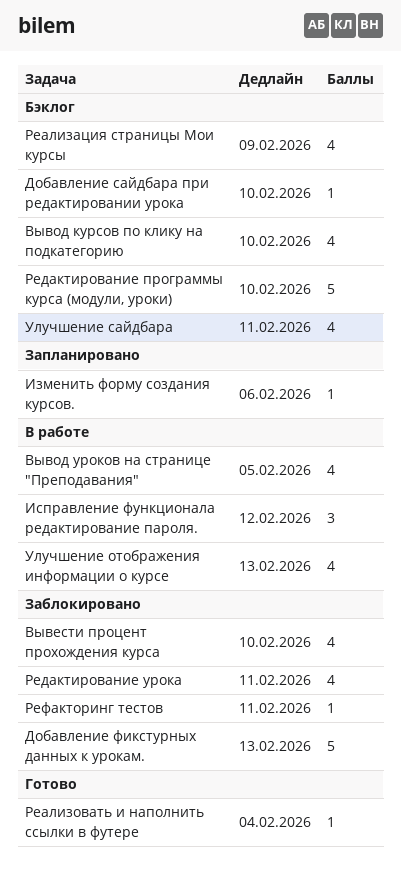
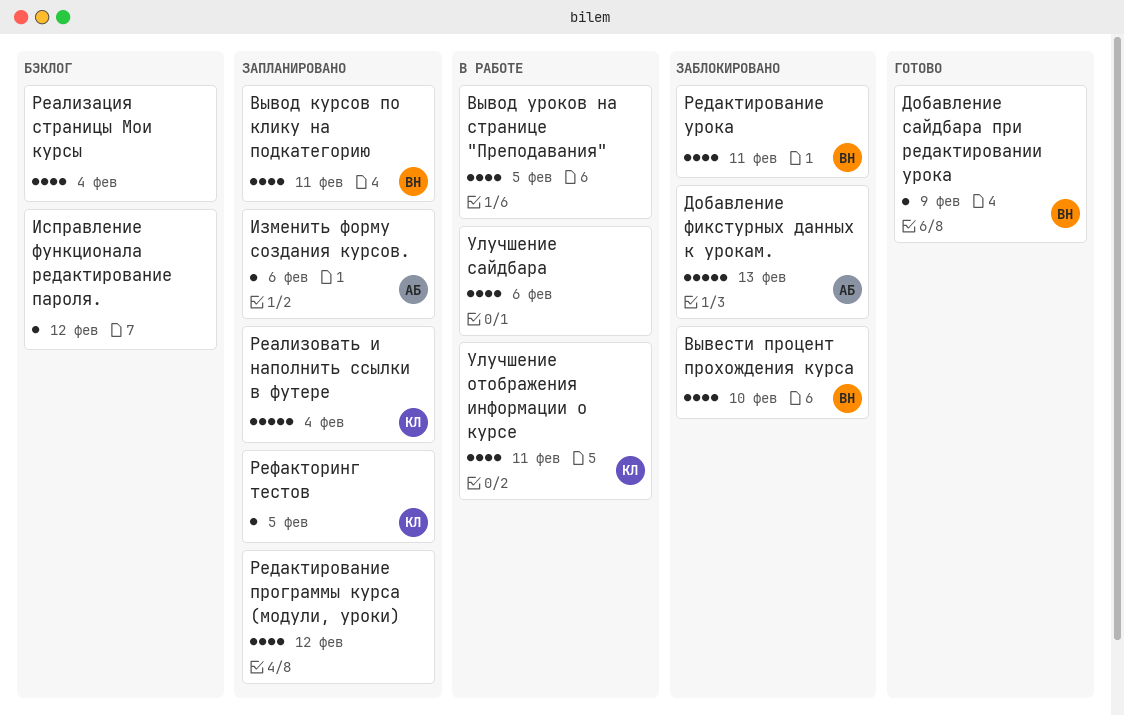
Вывод курсов по клику на подкатегорию, status: Бэклог -> Запланировано
Вывод курсов по клику на подкатегорию, due: Feb 10 -> Feb 11
Добавление сайдбара при редактировании урока, status: Бэклог -> Готово
Добавление сайдбара при редактировании урока, due: Feb 10 -> Feb 9
Исправление функционала редактирование пароля., status: В работе -> Бэклог
Исправление функционала редактирование пароля., estimate: 3 -> 1
Реализация страницы Мои курсы, due: Feb 9 -> Feb 4
Реализовать и наполнить ссылки в футере, status: Готово -> Запланировано
Реализовать и наполнить ссылки в футере, estimate: 1 -> 5
Редактирование программы курса (модули, уроки), status: Бэклог -> Запланировано
Редактирование программы курса (модули, уроки), estimate: 5 -> 4
Редактирование программы курса (модули, уроки), due: Feb 10 -> Feb 12
Рефакторинг тестов, status: Заблокировано -> Запланировано
Рефакторинг тестов, due: Feb 11 -> Feb 5
Улучшение отображения информации о курсе, due: Feb 13 -> Feb 11
Улучшение сайдбара, status: Бэклог -> В работе
Улучшение сайдбара, due: Feb 11 -> Feb 6

